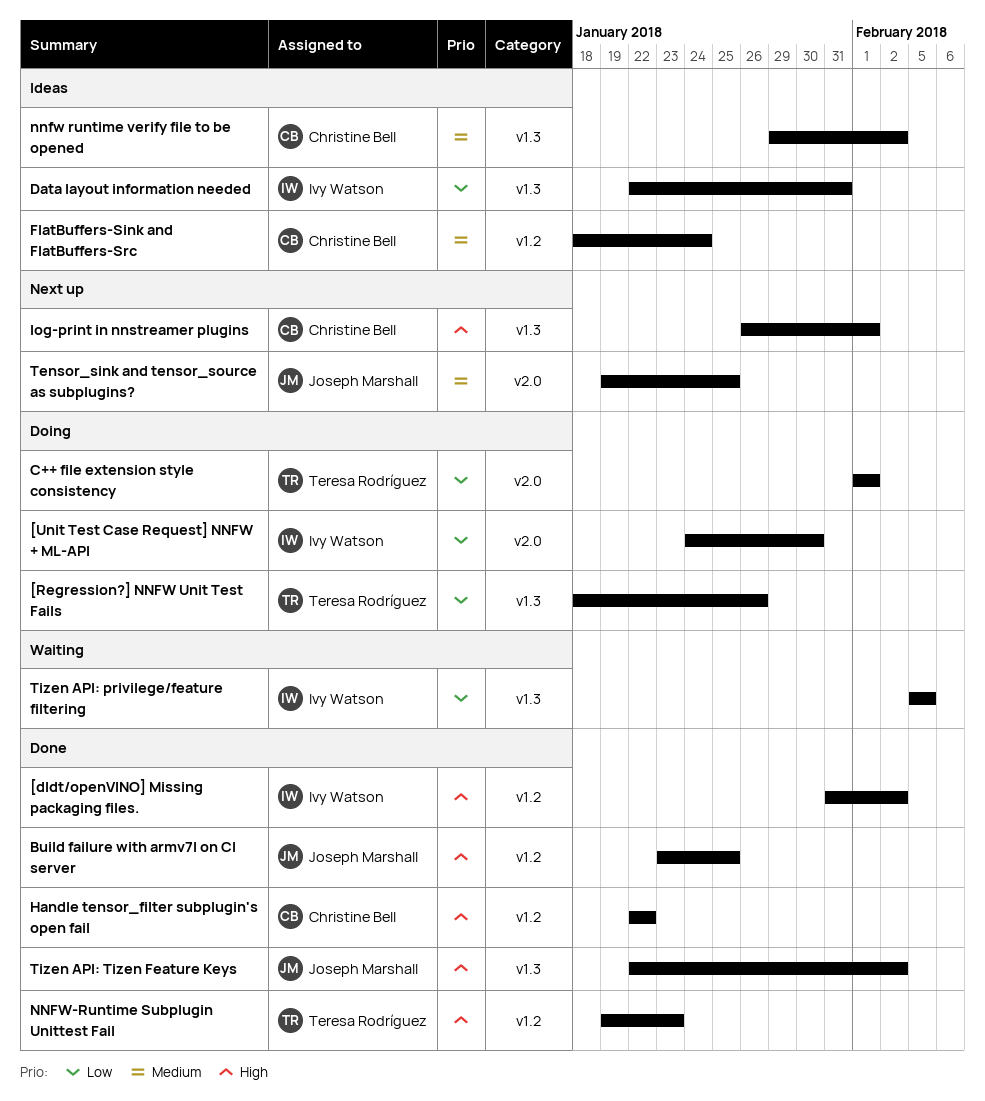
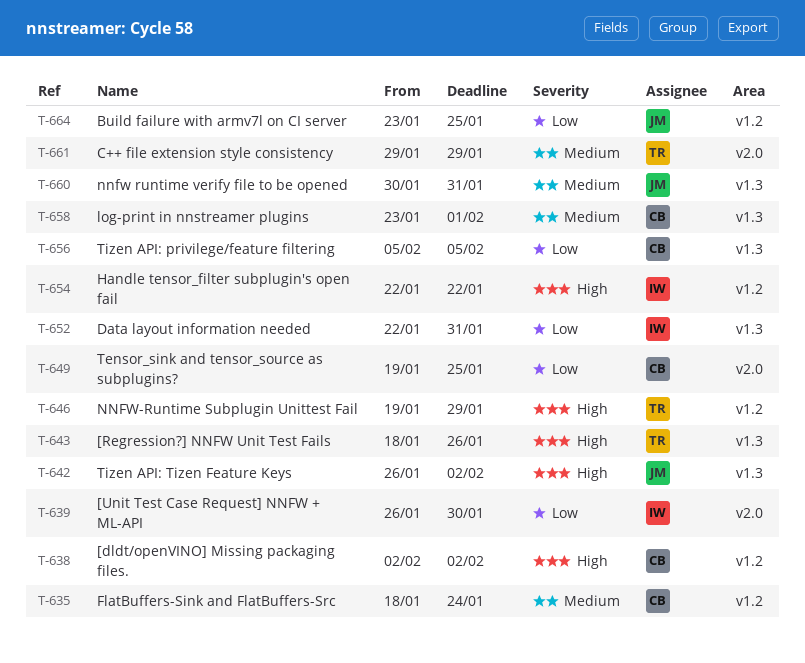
[dldt/openVINO] Missing packaging files., owner: Ivy Watson -> Christine Bell
[dldt/openVINO] Missing packaging files., start: Jan 31 -> Feb 2
[Regression?] NNFW Unit Test Fails, priority: Low -> High
[Unit Test Case Request] NNFW + ML-API, start: Jan 24 -> Jan 26
Build failure with armv7l on CI server, priority: High -> Low
C++ file extension style consistency, priority: Low -> Medium
C++ file extension style consistency, start: Feb 1 -> Jan 29
C++ file extension style consistency, due: Feb 1 -> Jan 29
Handle tensor_filter subplugin's open fail, owner: Christine Bell -> Ivy Watson
log-print in nnstreamer plugins, priority: High -> Medium
log-print in nnstreamer plugins, start: Jan 26 -> Jan 23
nnfw runtime verify file to be opened, owner: Christine Bell -> Joseph Marshall
nnfw runtime verify file to be opened, start: Jan 29 -> Jan 30
nnfw runtime verify file to be opened, due: Feb 2 -> Jan 31
NNFW-Runtime Subplugin Unittest Fail, due: Jan 23 -> Jan 29
Tensor_sink and tensor_source as subplugins?, owner: Joseph Marshall -> Christine Bell
Tensor_sink and tensor_source as subplugins?, priority: Medium -> Low
Tizen API: privilege/feature filtering, owner: Ivy Watson -> Christine Bell
Tizen API: Tizen Feature Keys, start: Jan 22 -> Jan 26

